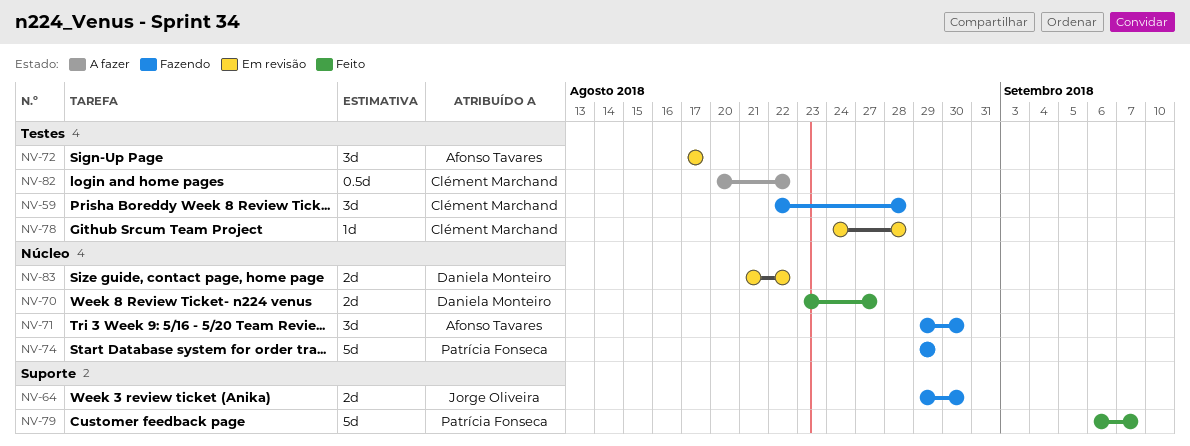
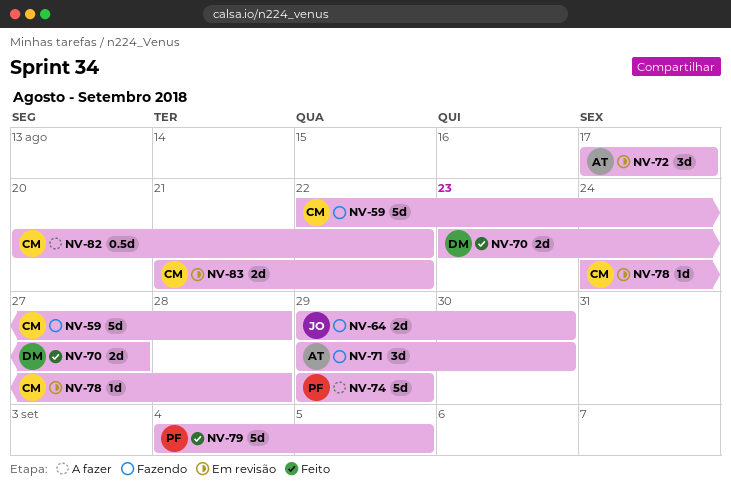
NV-59, estimate: 3d -> 5d
NV-74, status: Fazendo -> A fazer
NV-79, start: Sep 6 -> Sep 4
NV-79, due: Sep 7 -> Sep 5
NV-83, owner: Daniela Monteiro -> Clément Marchand

